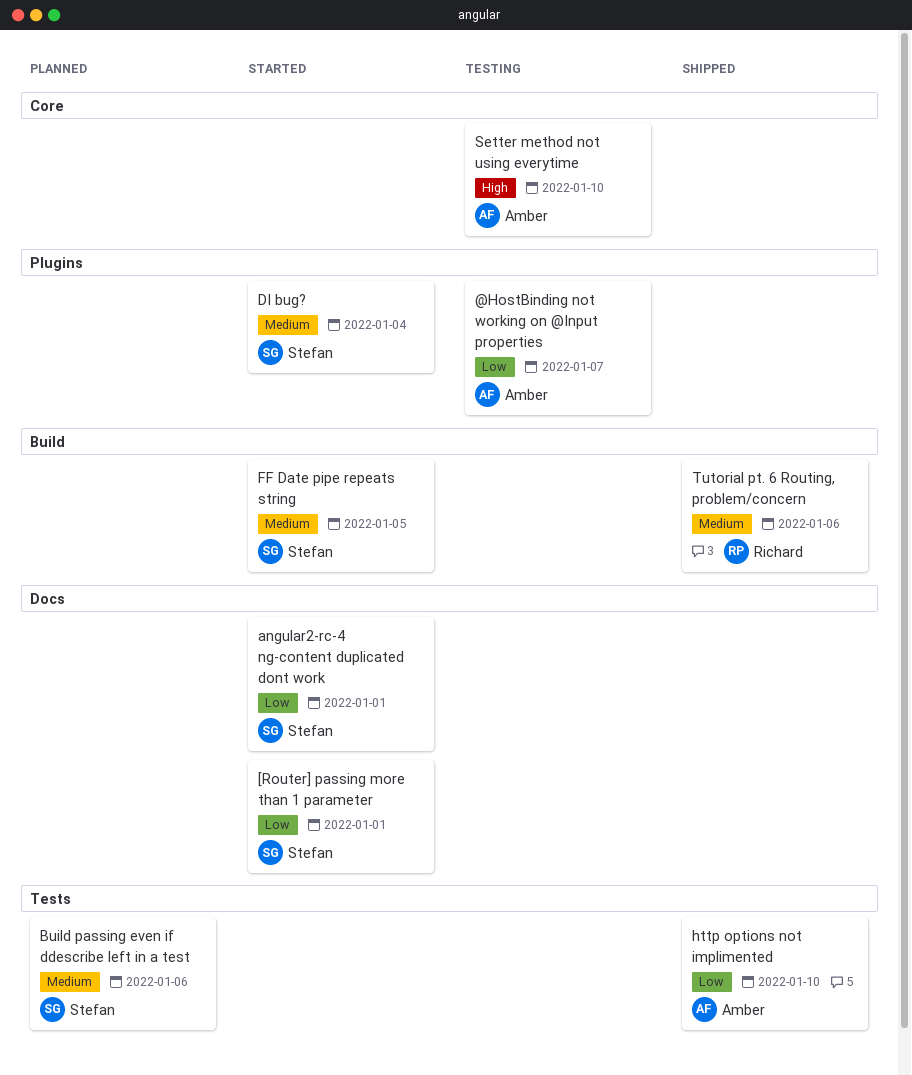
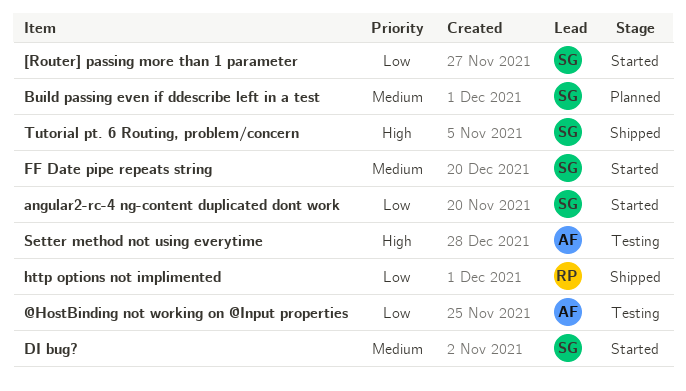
http options not implimented, owner: Amber -> Richard
Tutorial pt. 6 Routing, problem/concern, owner: Richard -> Stefan
Tutorial pt. 6 Routing, problem/concern, priority: Medium -> High

